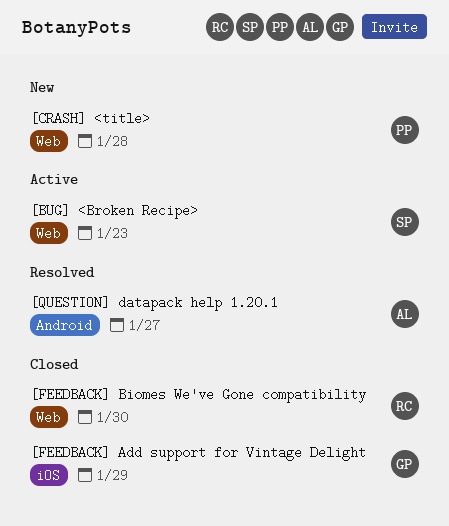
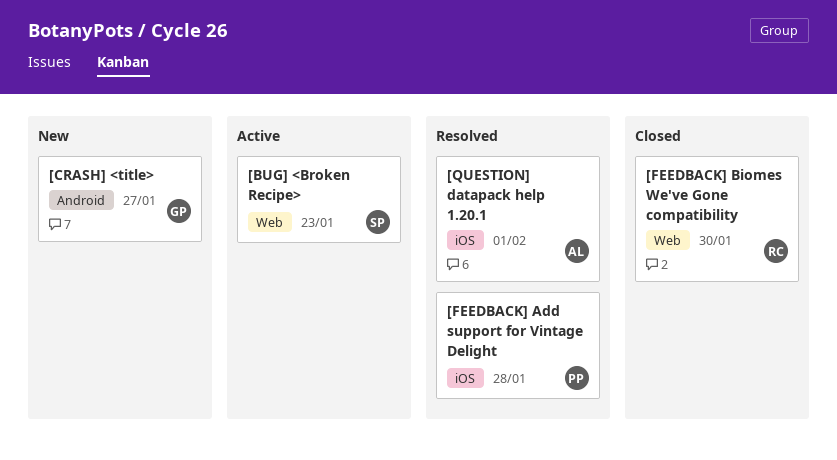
[CRASH] <title>, owner: PP -> GP
[CRASH] <title>, label: Web -> Android
[CRASH] <title>, due: Jan 28 -> Jan 27
[FEEDBACK] Add support for Vintage Delight, status: Closed -> Resolved
[FEEDBACK] Add support for Vintage Delight, owner: GP -> PP
[FEEDBACK] Add support for Vintage Delight, due: Jan 29 -> Jan 28
[QUESTION] datapack help 1.20.1, label: Android -> iOS
[QUESTION] datapack help 1.20.1, due: Jan 27 -> Feb 1

